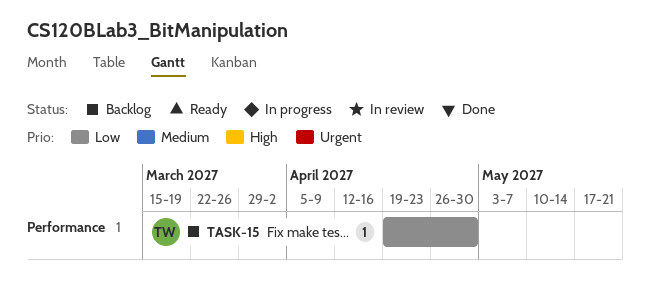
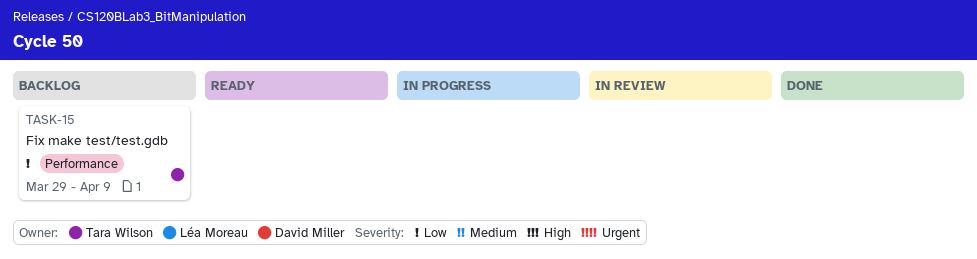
TASK-15, start: Apr 19 -> Mar 29
TASK-15, due: Apr 30 -> Apr 9

